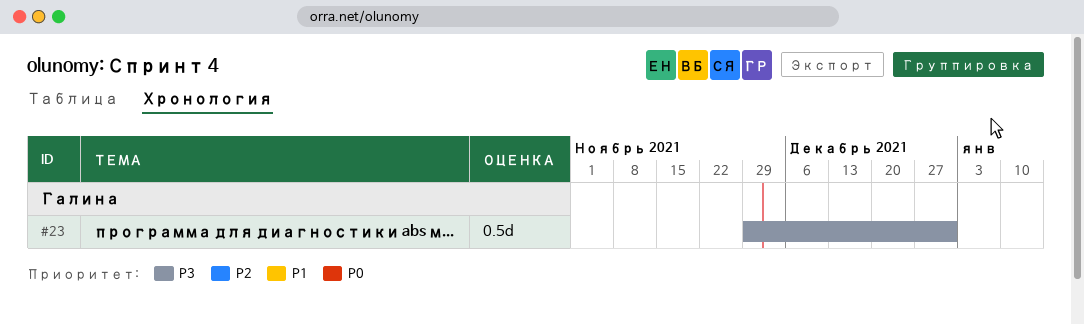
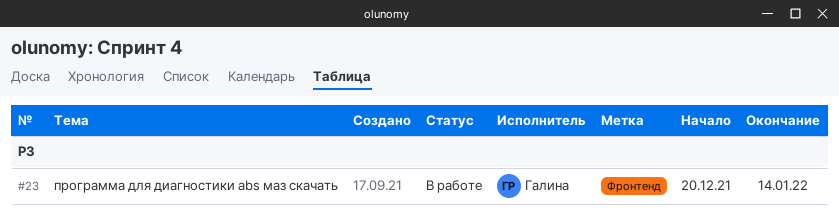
#23, start: Nov 29 -> Dec 20
#23, due: Dec 31 -> Jan 14

